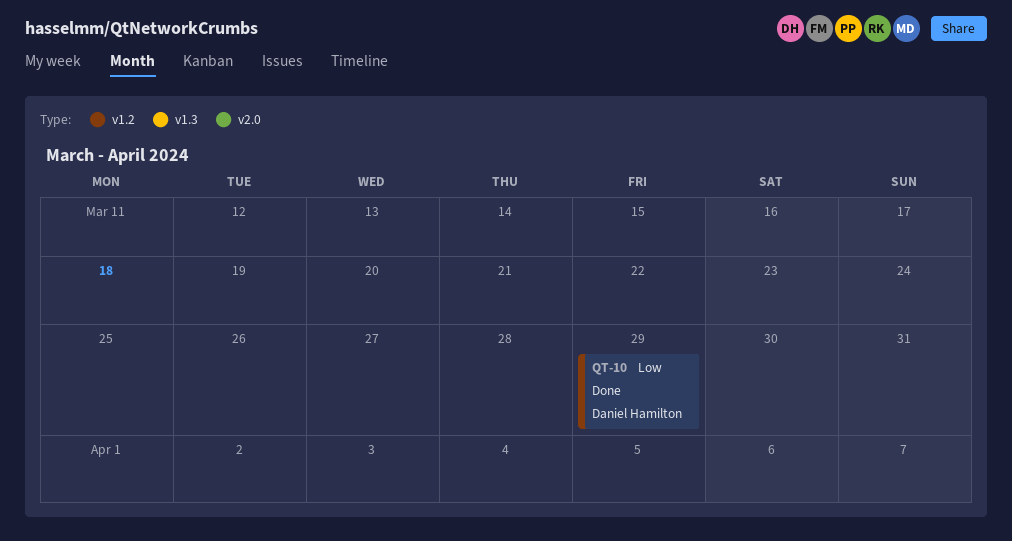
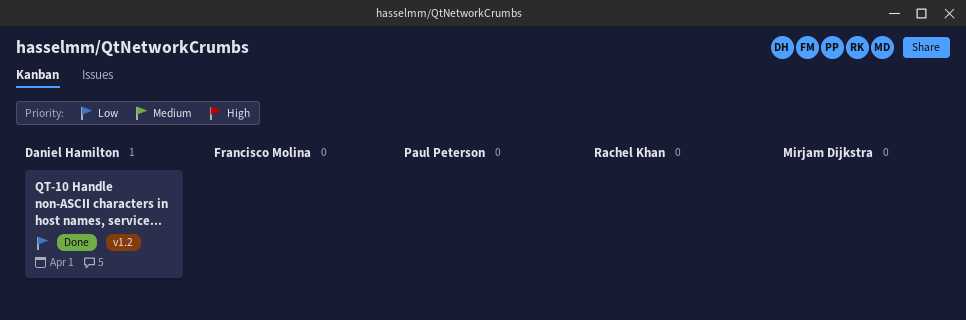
QT-10, due: Mar 29 -> Apr 1

